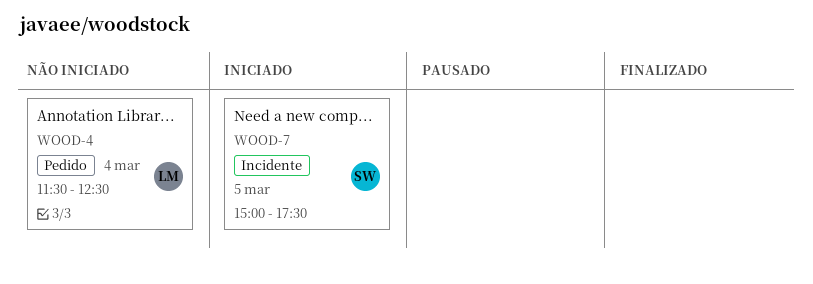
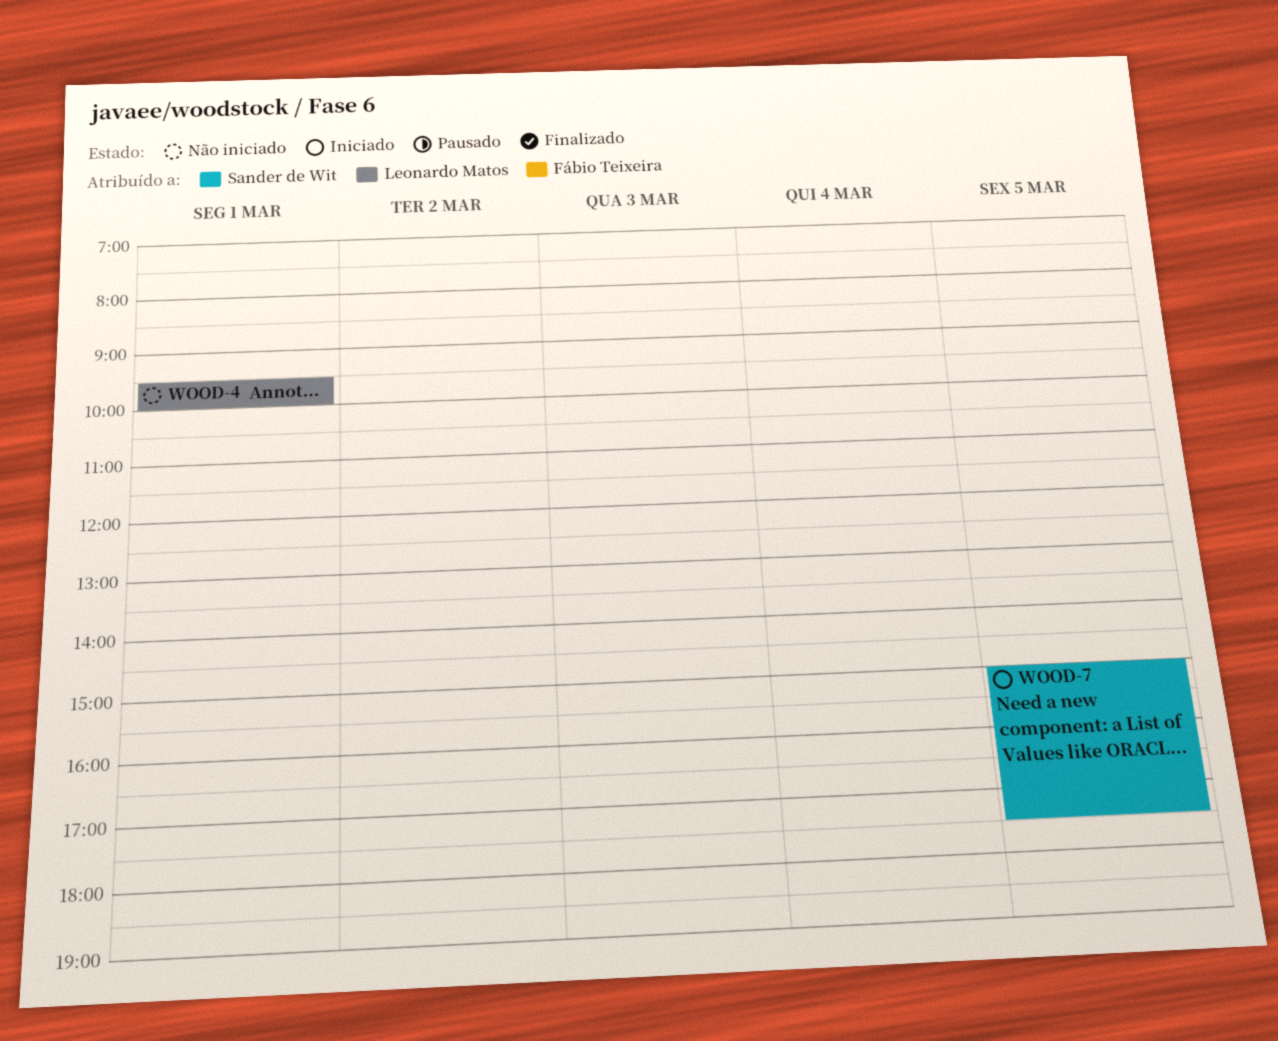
WOOD-4, day: Mar 4 -> Mar 1
WOOD-4, begins: 11:30 -> 09:30
WOOD-4, ends: 12:30 -> 10:00

